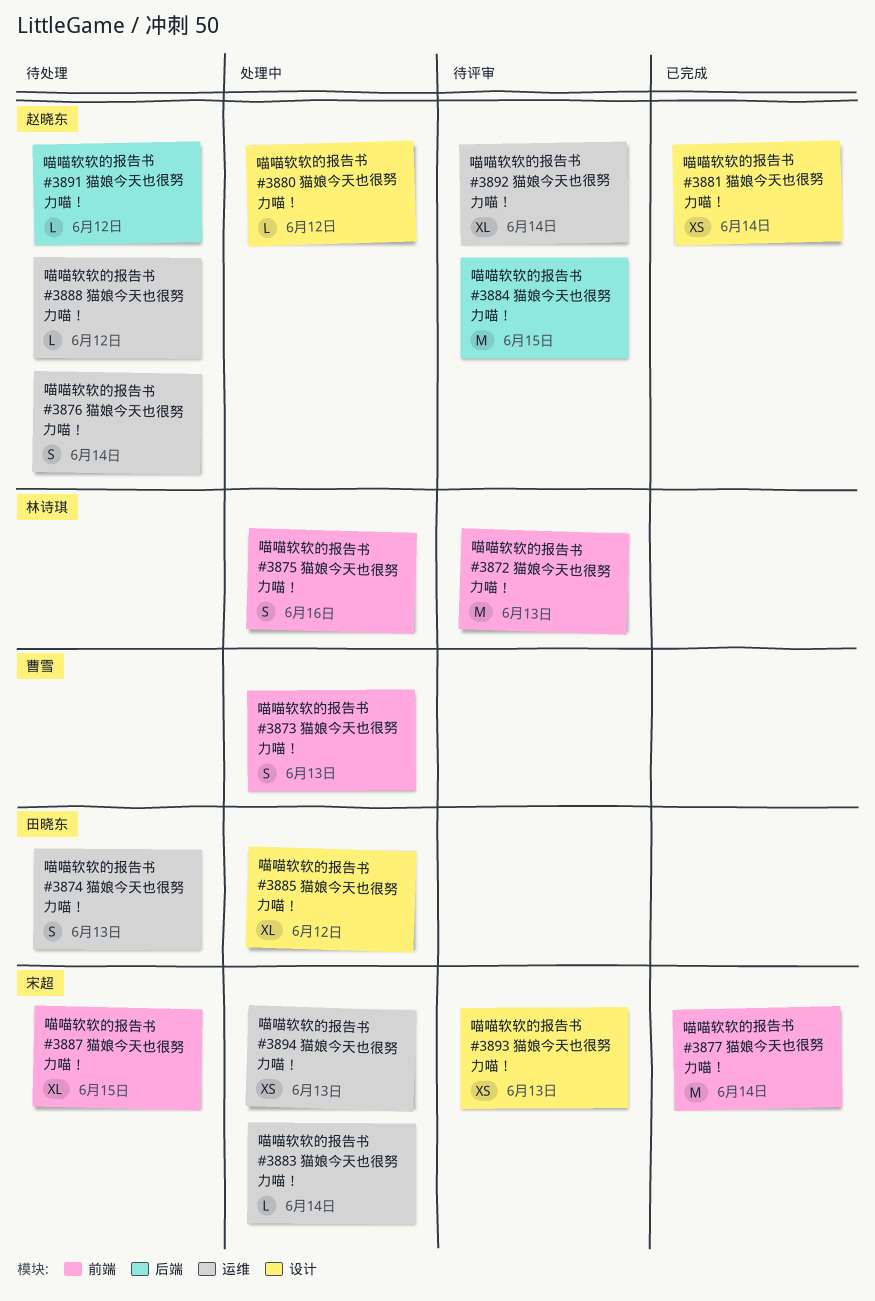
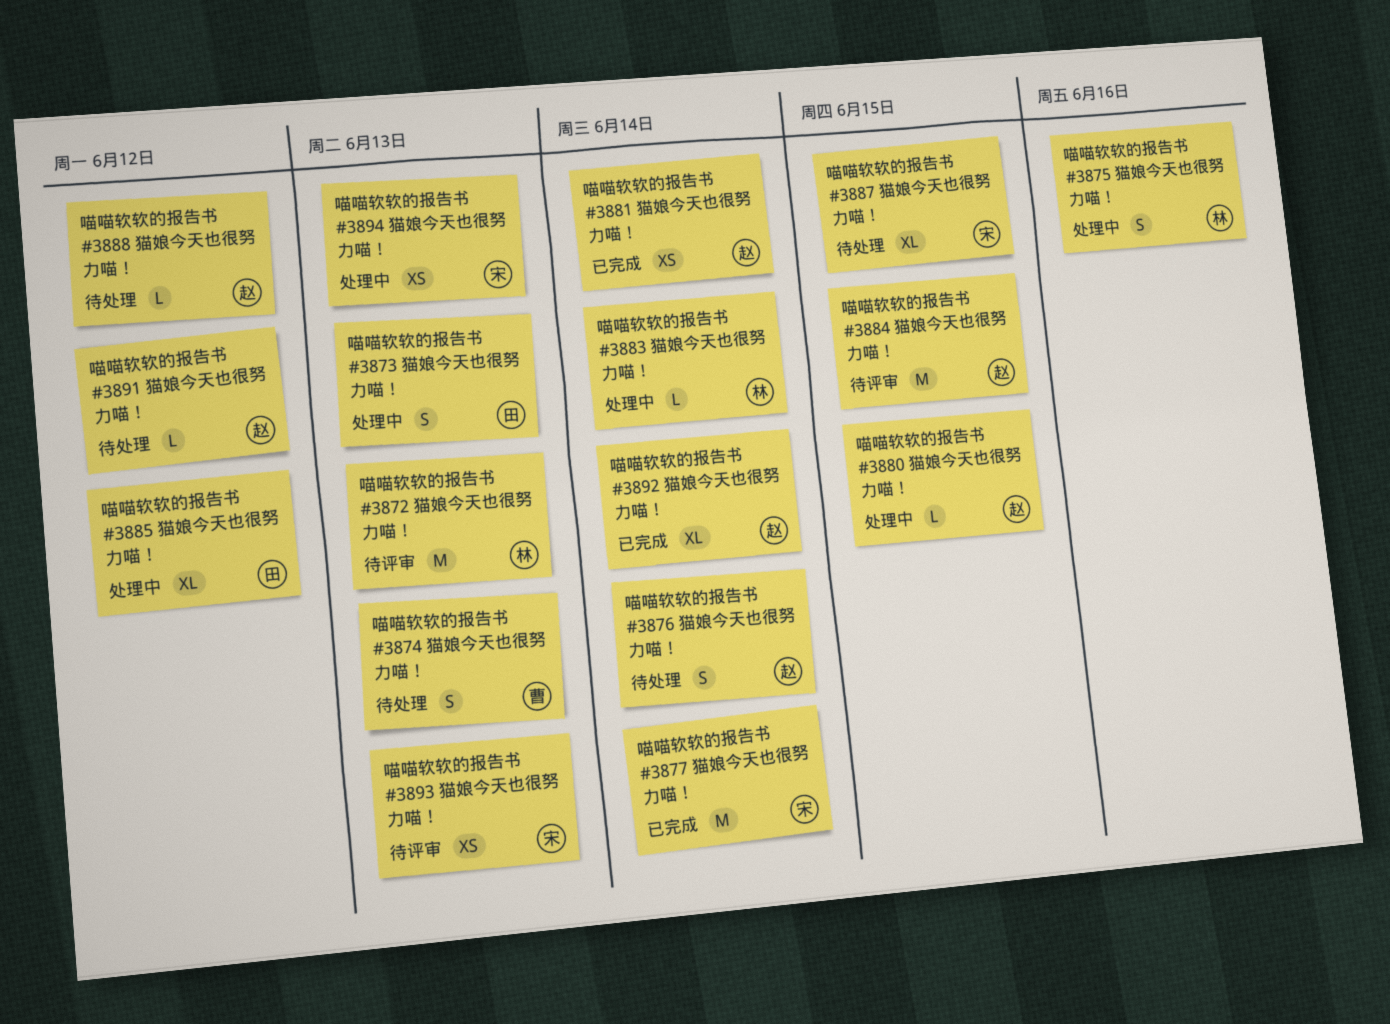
喵喵软软的报告书 #3873 猫娘今天也很努力喵！, owner: 曹雪 -> 田晓东
喵喵软软的报告书 #3874 猫娘今天也很努力喵！, owner: 田晓东 -> 曹雪
喵喵软软的报告书 #3880 猫娘今天也很努力喵！, due: Jun 12 -> Jun 15
喵喵软软的报告书 #3883 猫娘今天也很努力喵！, owner: 宋超 -> 林诗琪
喵喵软软的报告书 #3892 猫娘今天也很努力喵！, status: 待评审 -> 已完成

